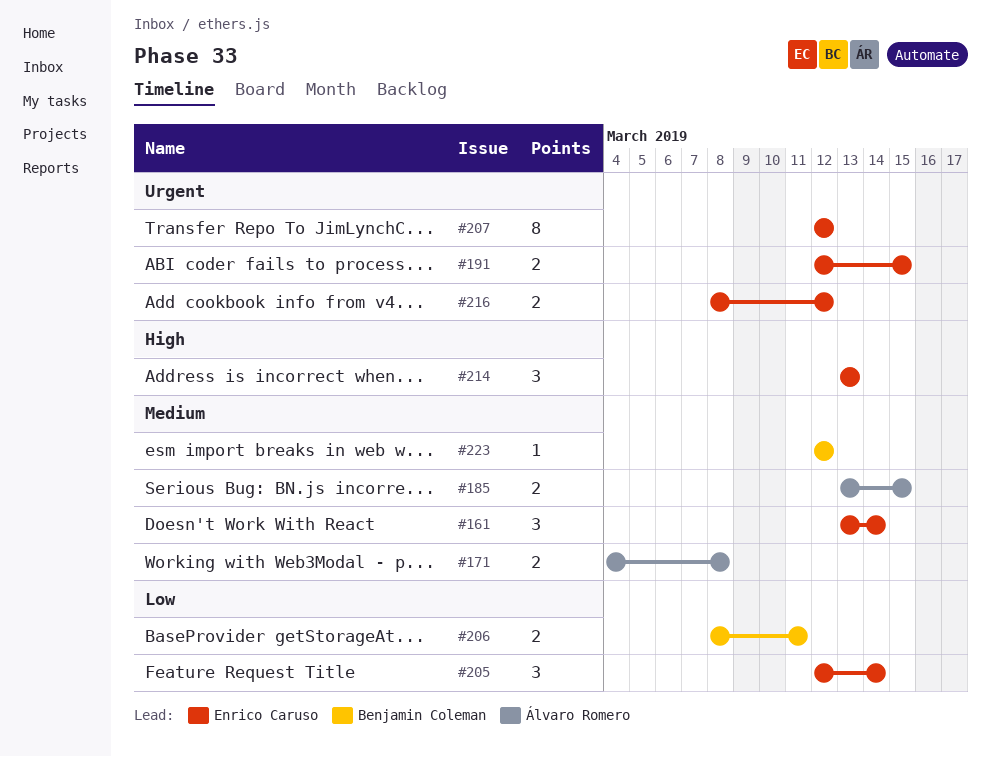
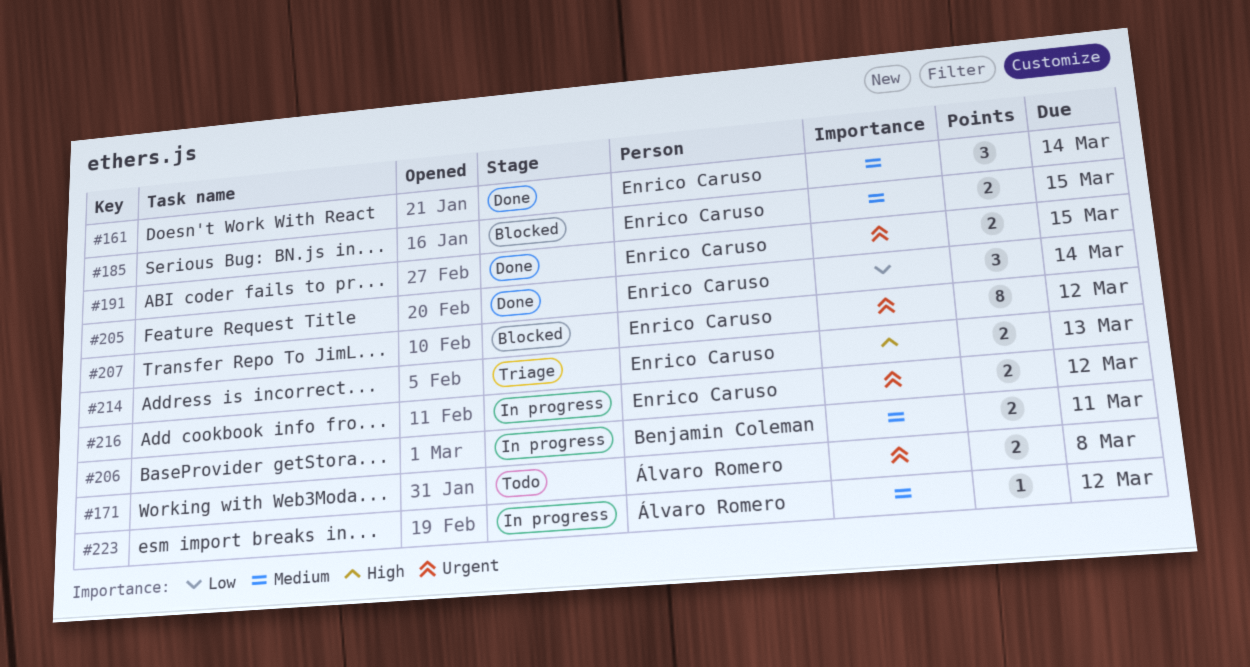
#171, priority: Medium -> Urgent
#185, owner: Álvaro Romero -> Enrico Caruso
#206, priority: Low -> Medium
#214, estimate: 3 -> 2
#223, owner: Benjamin Coleman -> Álvaro Romero

